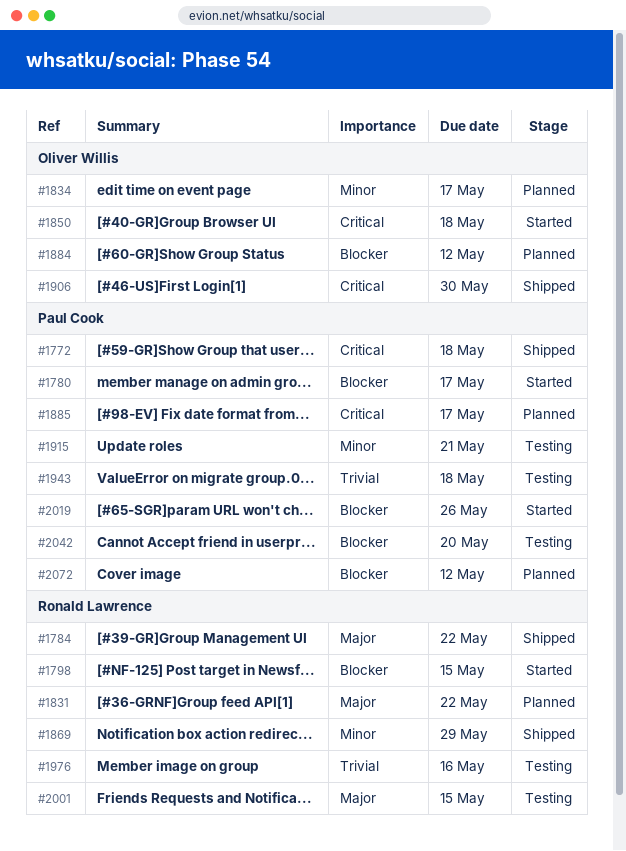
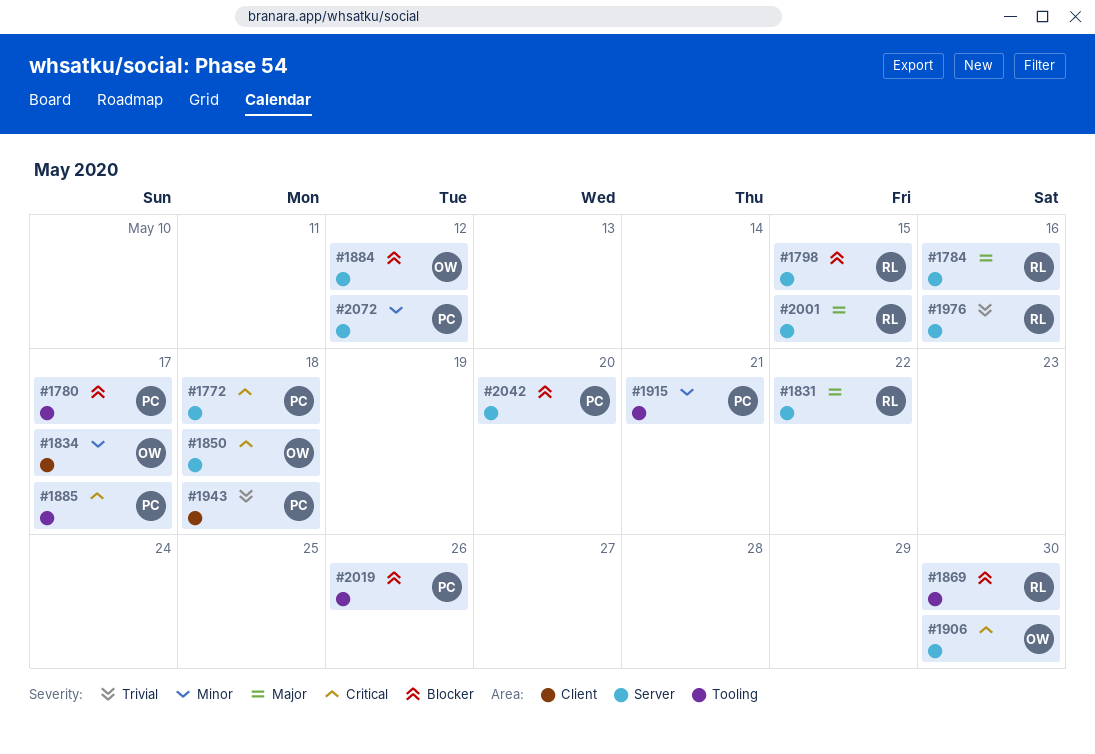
#1784, due: May 22 -> May 16
#1869, priority: Minor -> Blocker
#1869, due: May 29 -> May 30
#2072, priority: Blocker -> Minor

